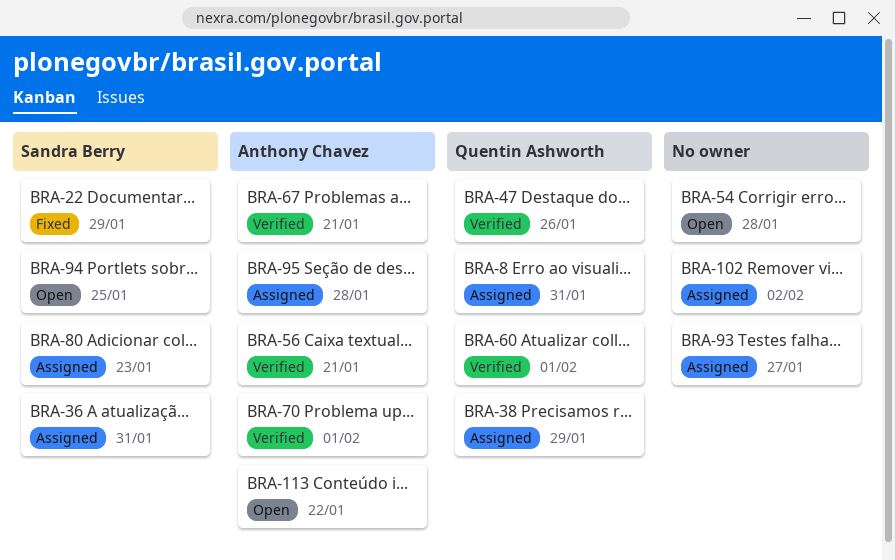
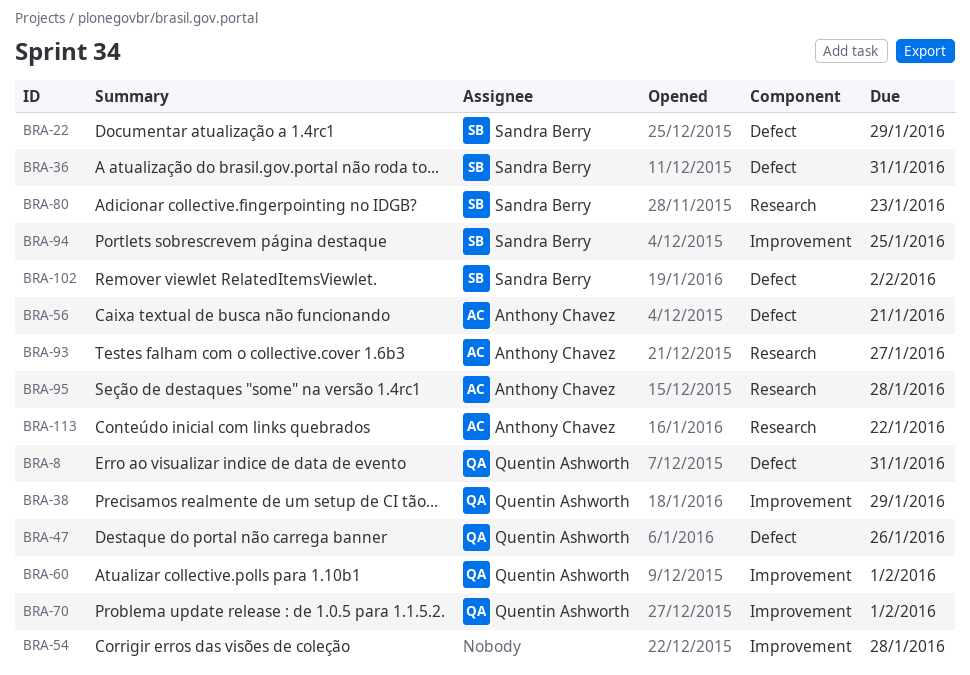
BRA-67: present -> none
BRA-70, owner: Anthony Chavez -> Quentin Ashworth
BRA-93, owner: none -> Anthony Chavez
BRA-102, owner: none -> Sandra Berry

